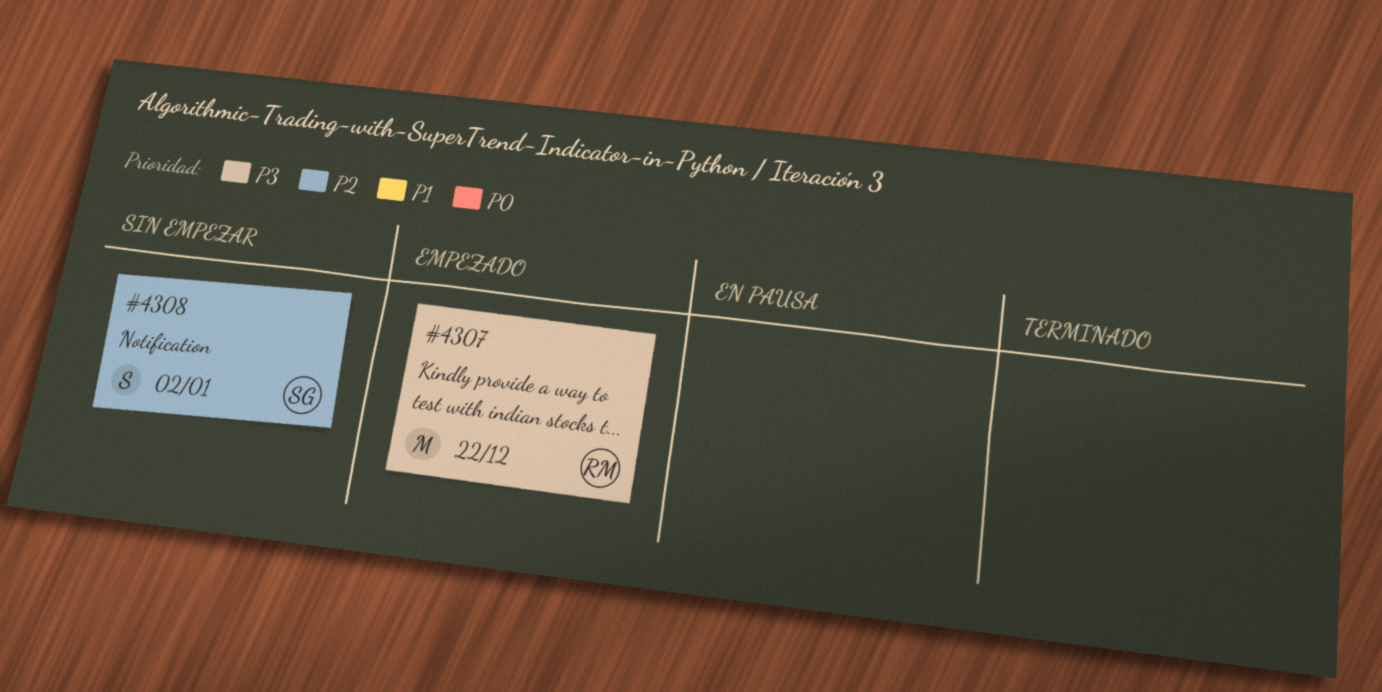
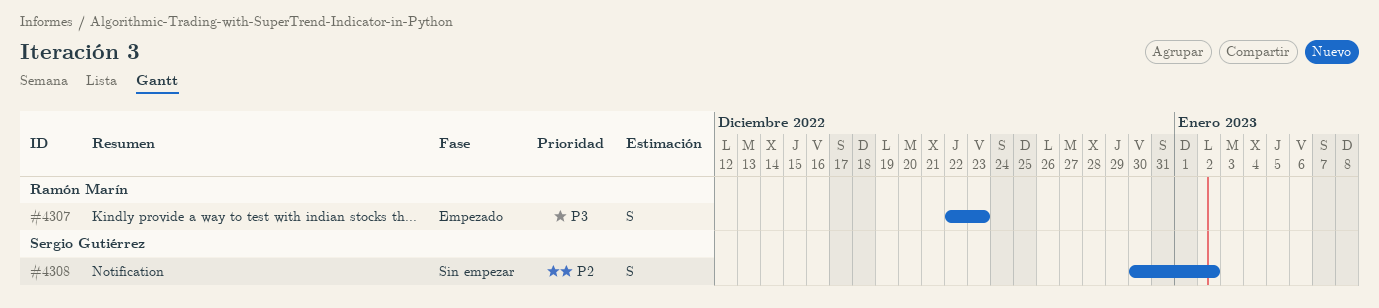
#4307, estimate: M -> S
#4307, due: Dec 22 -> Dec 23

